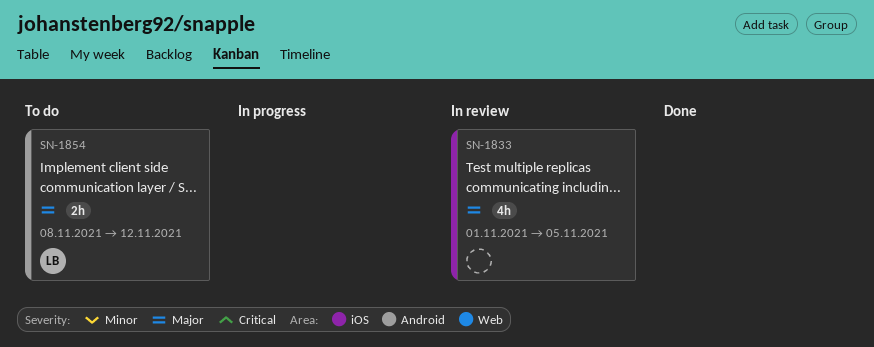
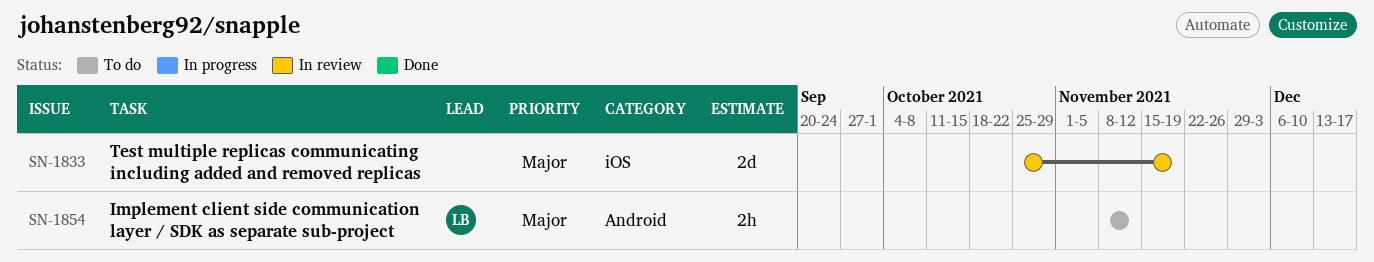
SN-1833, estimate: 4h -> 2d
SN-1833, start: Nov 1 -> Oct 25
SN-1833, due: Nov 5 -> Nov 19

